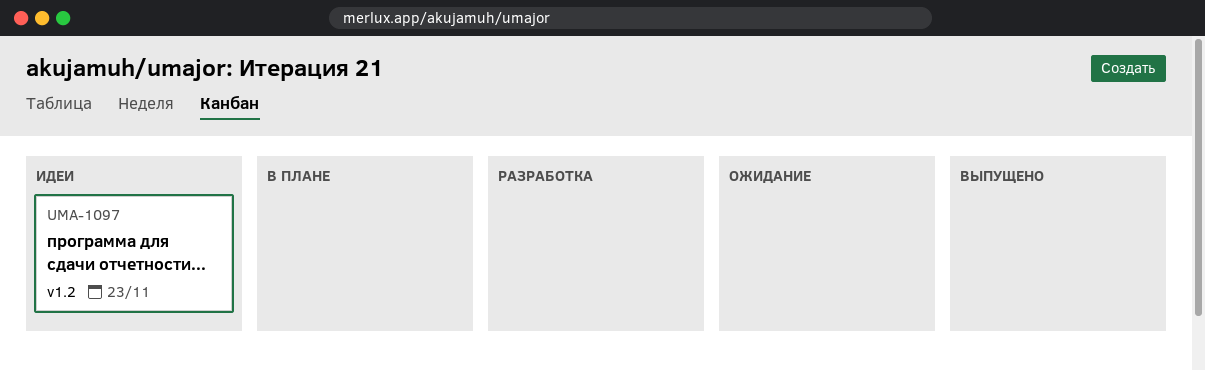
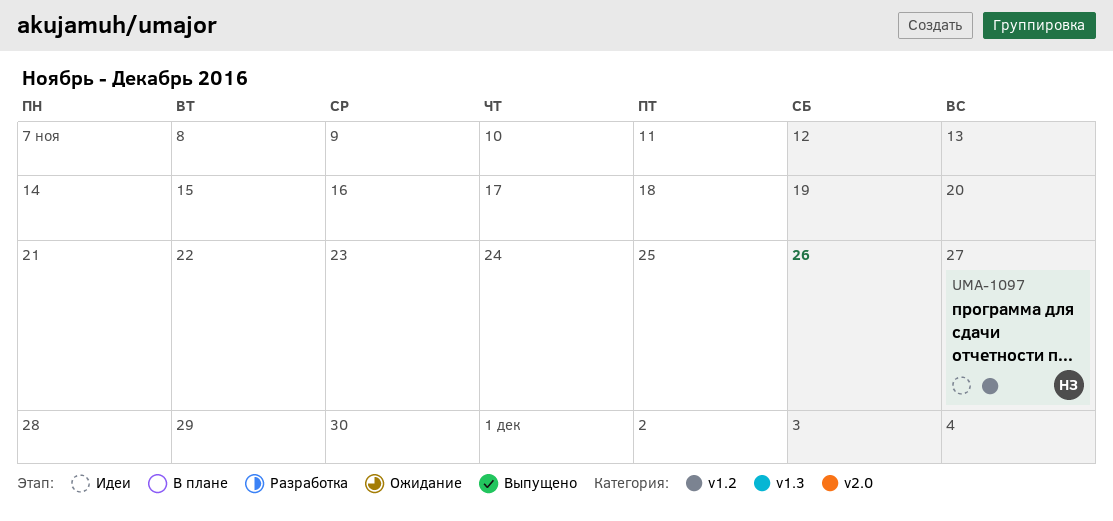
UMA-1097, due: Nov 23 -> Nov 27

